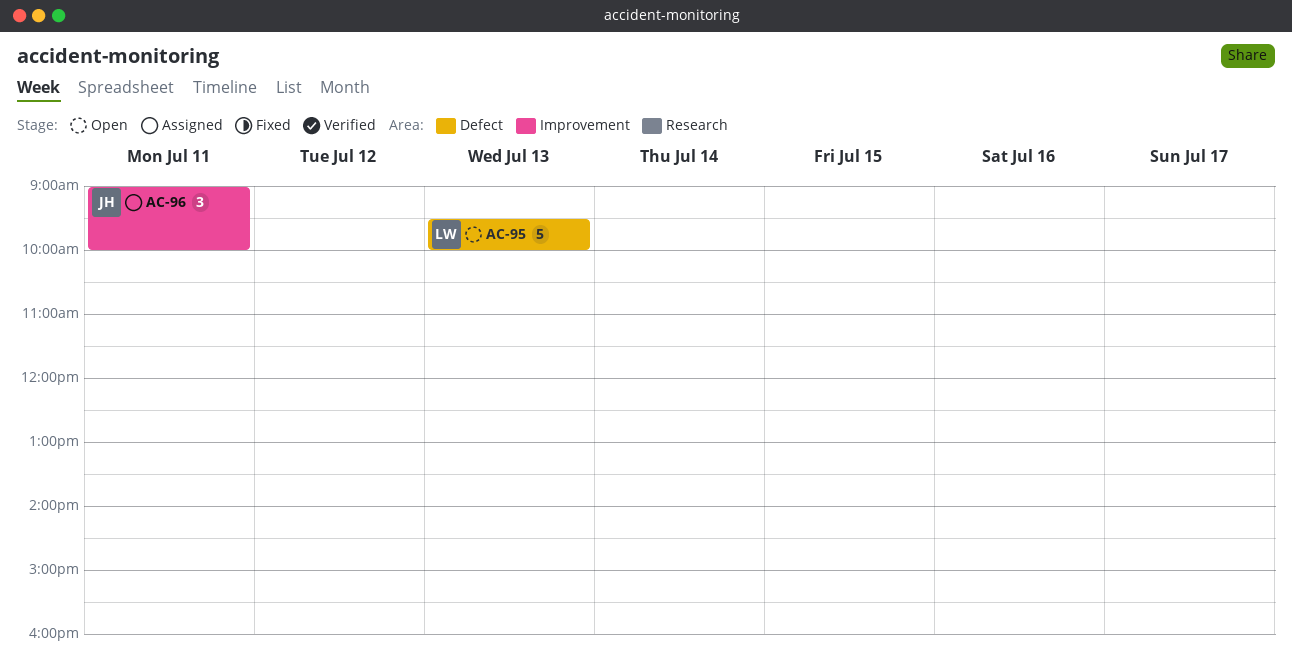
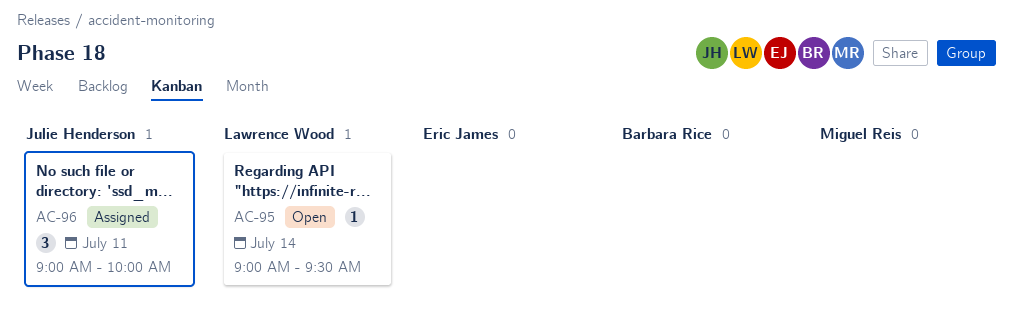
AC-95, estimate: 5 -> 1
AC-95, day: Jul 13 -> Jul 14
AC-95, begins: 09:30 -> 09:00
AC-95, ends: 10:00 -> 09:30

